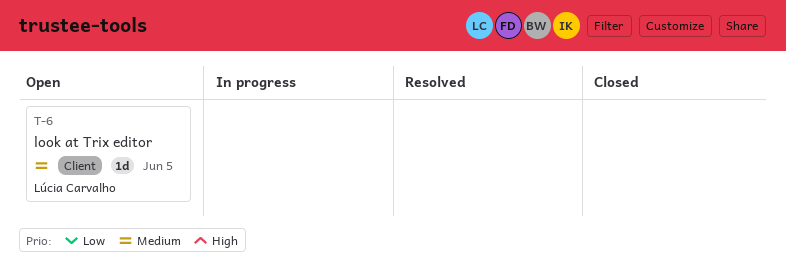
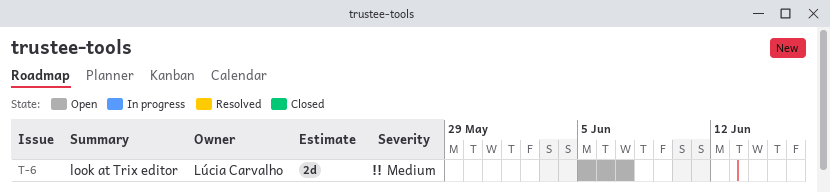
T-6, estimate: 1d -> 2d
T-6, due: Jun 5 -> Jun 7

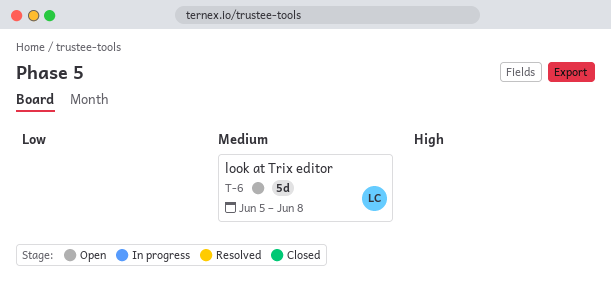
T-6, estimate: 2d -> 5d
T-6, due: Jun 7 -> Jun 8

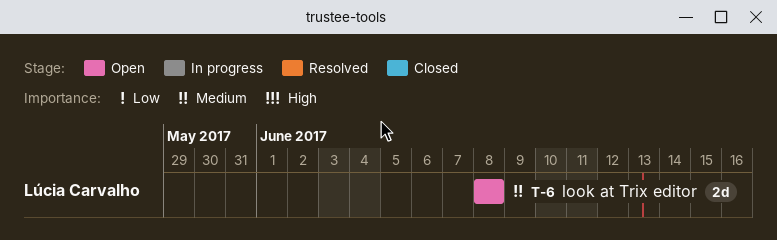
T-6, estimate: 5d -> 2d
T-6, start: Jun 5 -> Jun 8

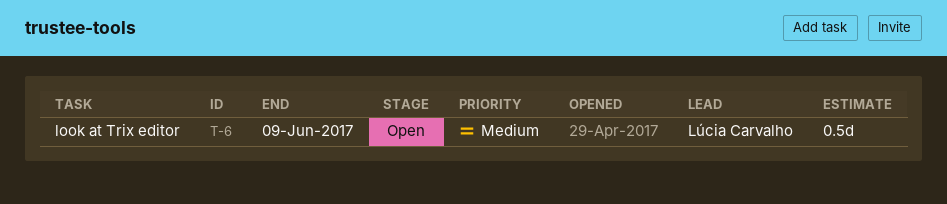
T-6, estimate: 2d -> 0.5d
T-6, due: Jun 8 -> Jun 9

